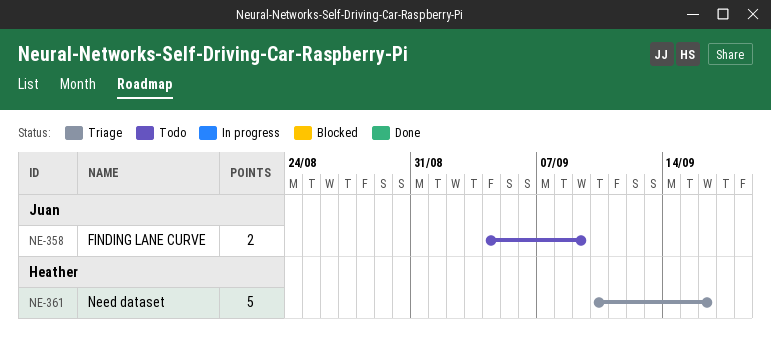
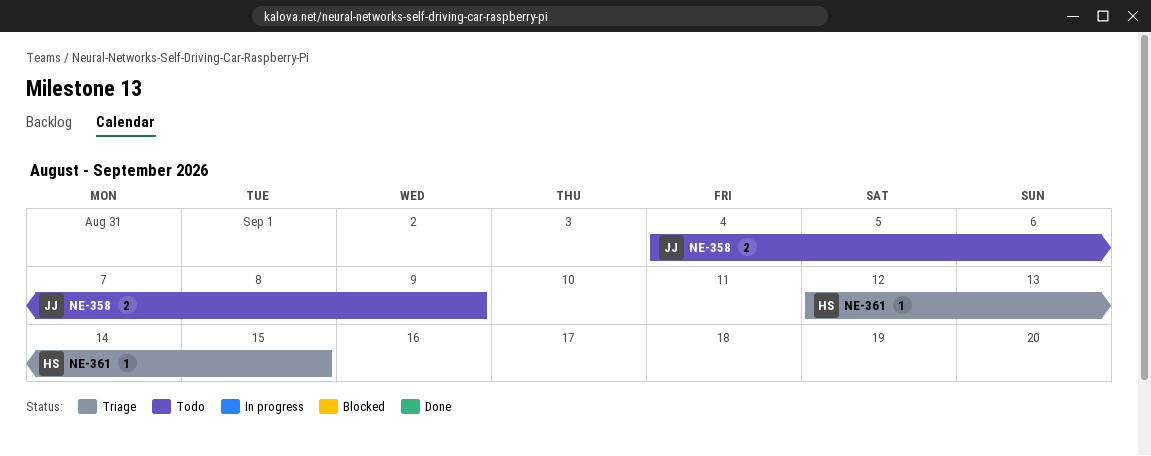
NE-361, estimate: 5 -> 1
NE-361, start: Sep 10 -> Sep 12
NE-361, due: Sep 16 -> Sep 15

